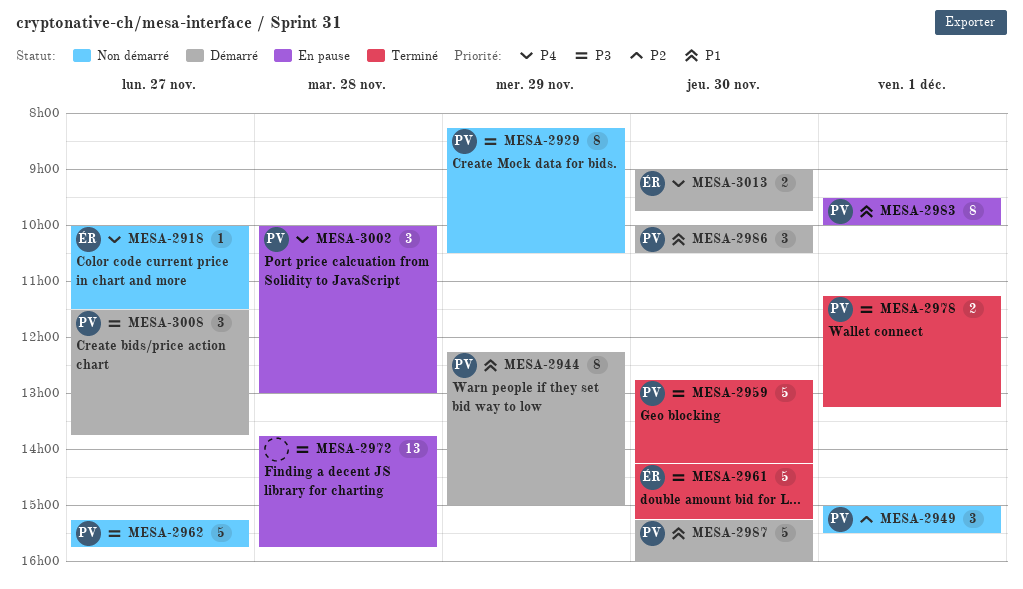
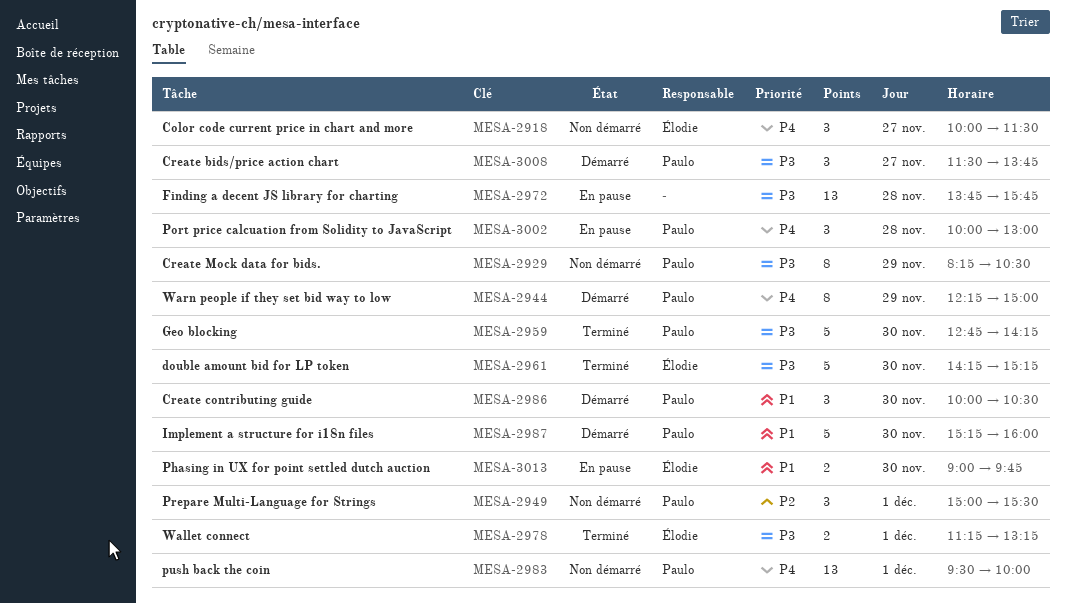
MESA-2918, estimate: 1 -> 3
MESA-2944, priority: P1 -> P4
MESA-2962: present -> none
MESA-2978, owner: Paulo -> Élodie
MESA-2983, status: En pause -> Non démarré
MESA-2983, priority: P1 -> P4
MESA-2983, estimate: 8 -> 13
MESA-3013, status: Démarré -> En pause
MESA-3013, priority: P4 -> P1

